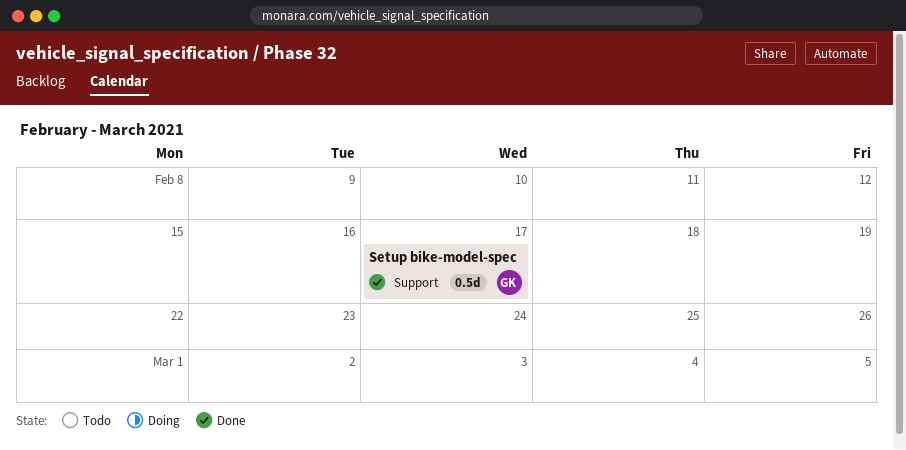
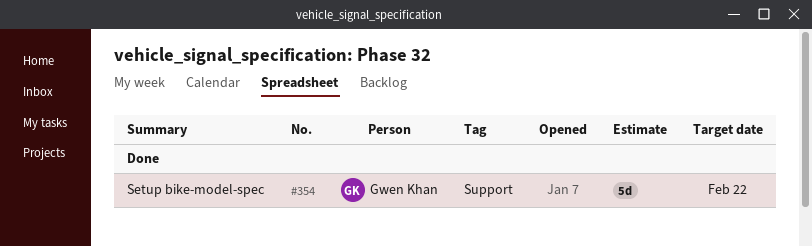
Setup bike-model-spec, estimate: 0.5d -> 5d
Setup bike-model-spec, due: Feb 17 -> Feb 22

